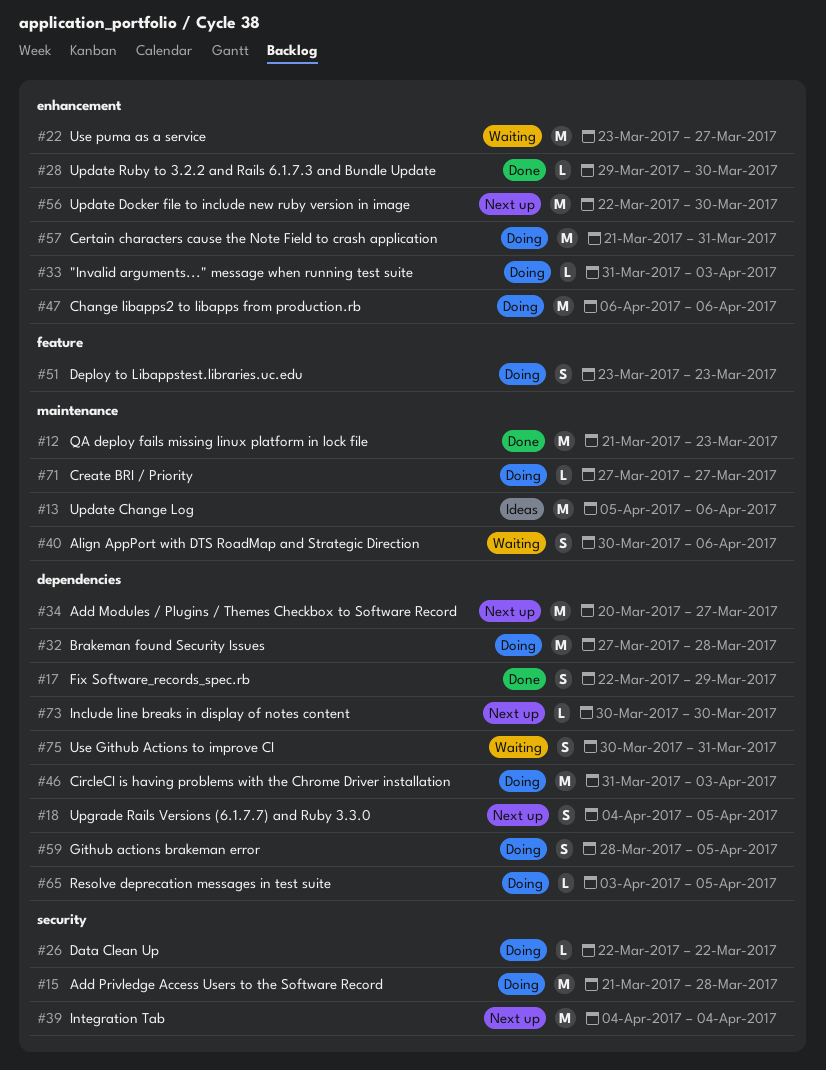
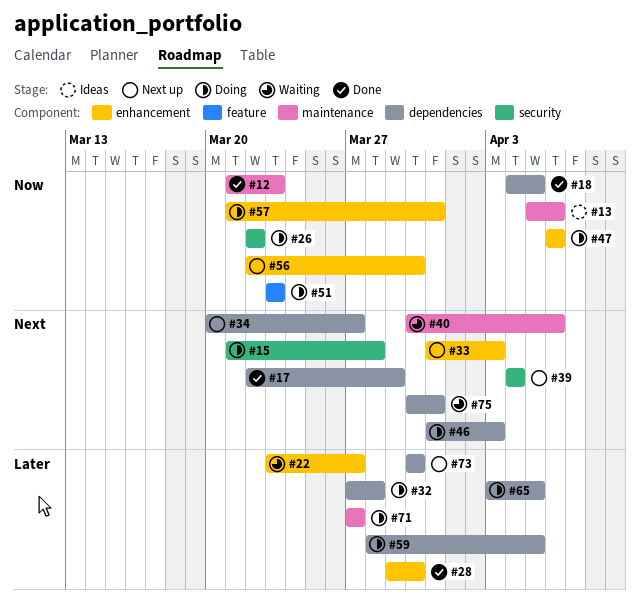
#18, status: Next up -> Done
#33, status: Doing -> Next up

